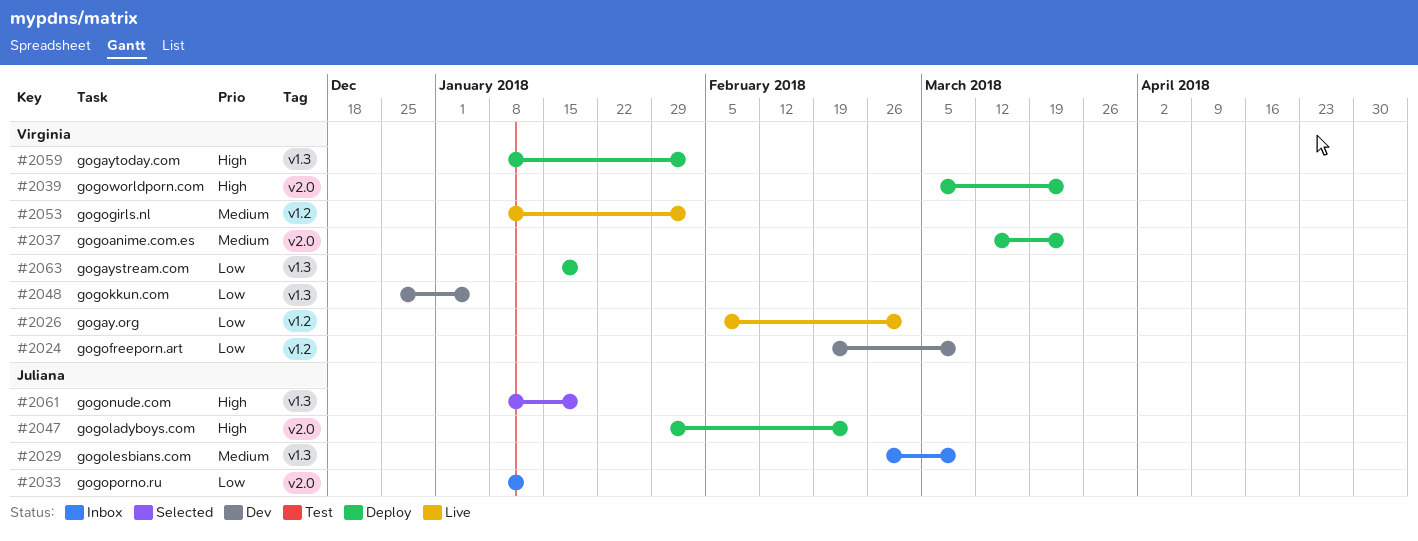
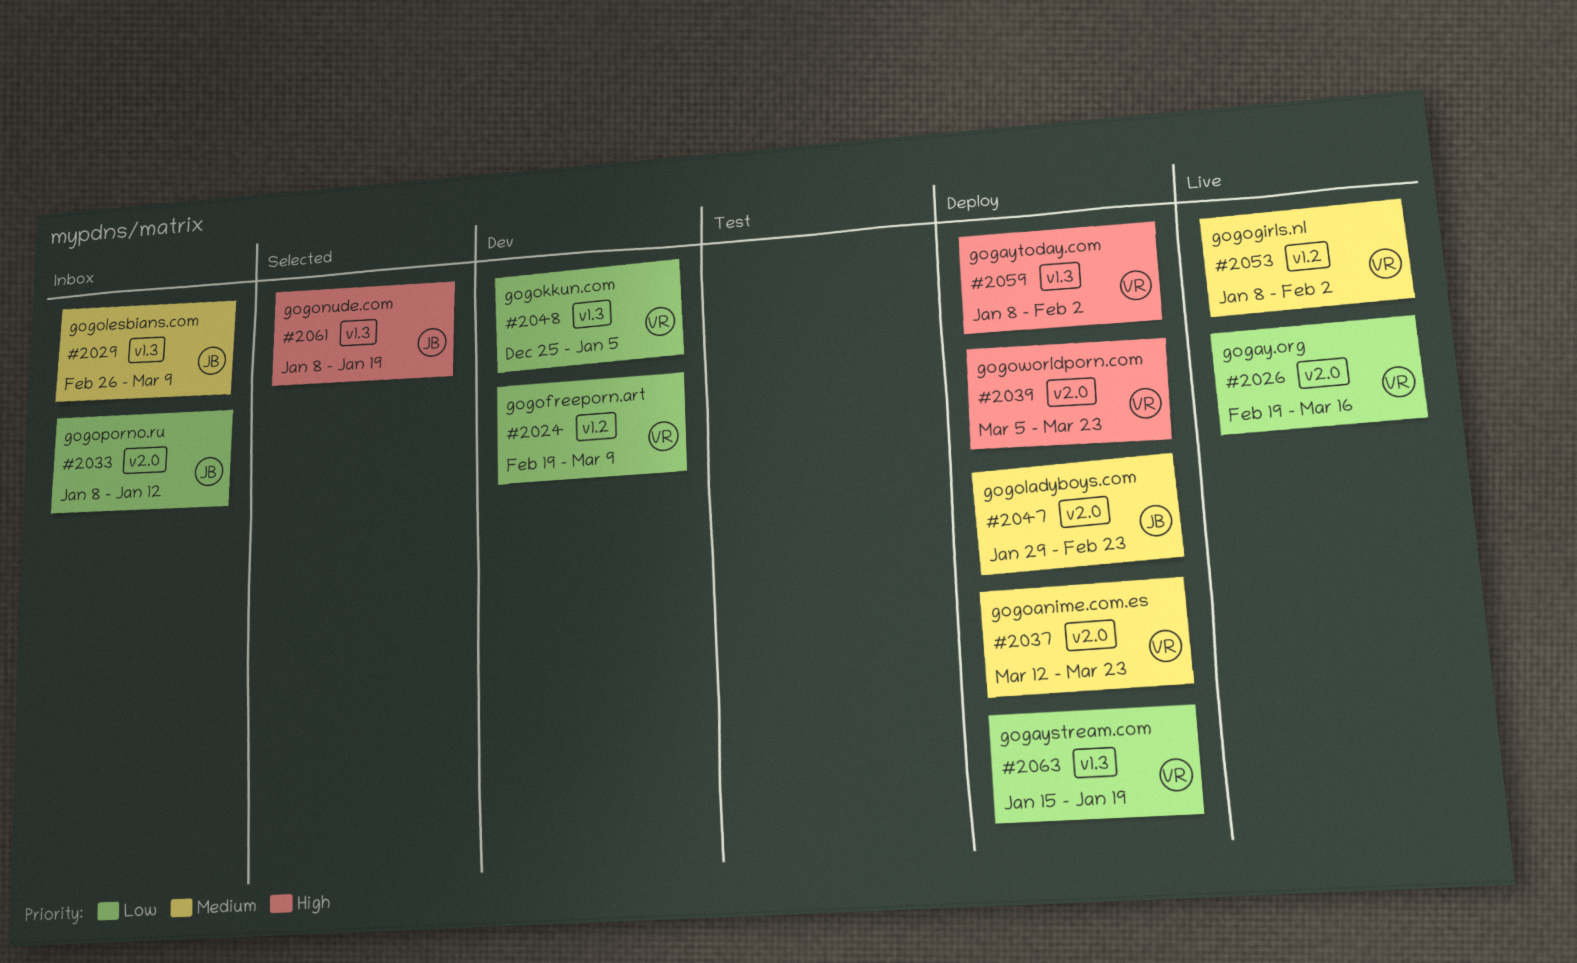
#2026, label: v1.2 -> v2.0
#2026, start: Feb 5 -> Feb 19
#2026, due: Mar 2 -> Mar 16
#2047, priority: High -> Medium

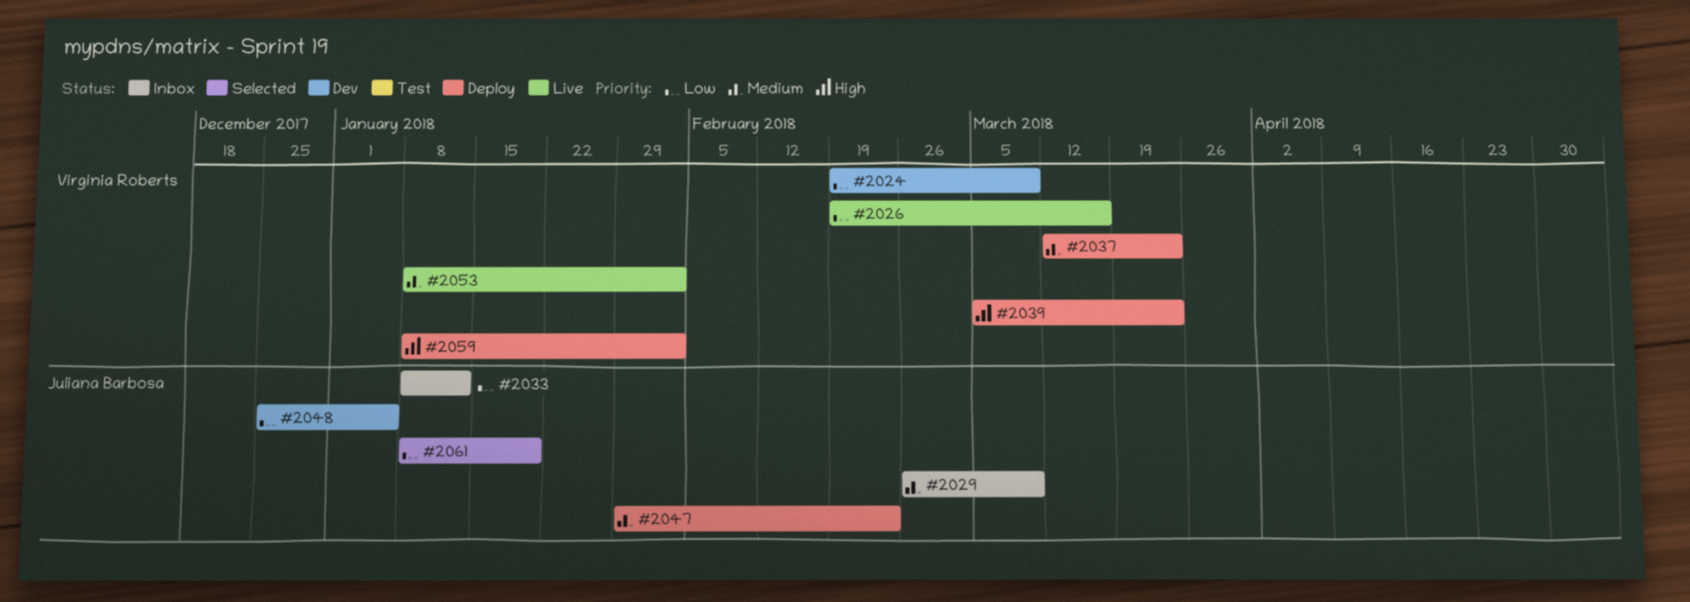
#2048, owner: Virginia Roberts -> Juliana Barbosa
#2061, priority: High -> Low
#2063: present -> none

